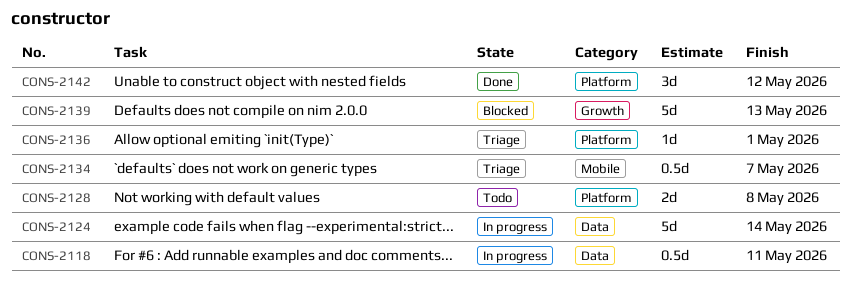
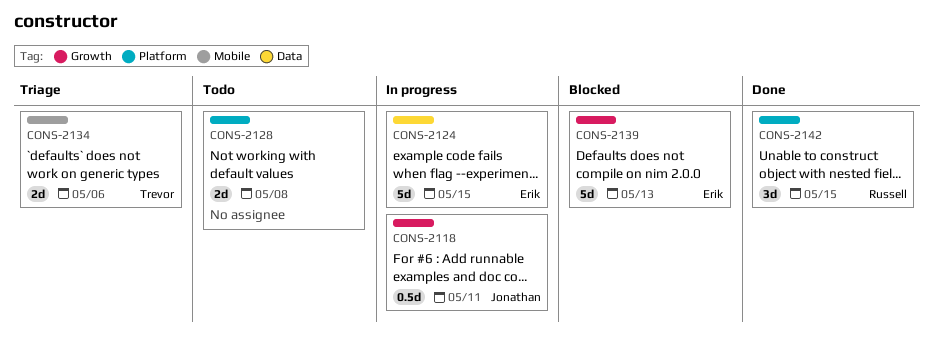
CONS-2118, label: Data -> Growth
CONS-2124, due: May 14 -> May 15
CONS-2134, estimate: 0.5d -> 2d
CONS-2134, due: May 7 -> May 6
CONS-2136: present -> none
CONS-2142, due: May 12 -> May 15

